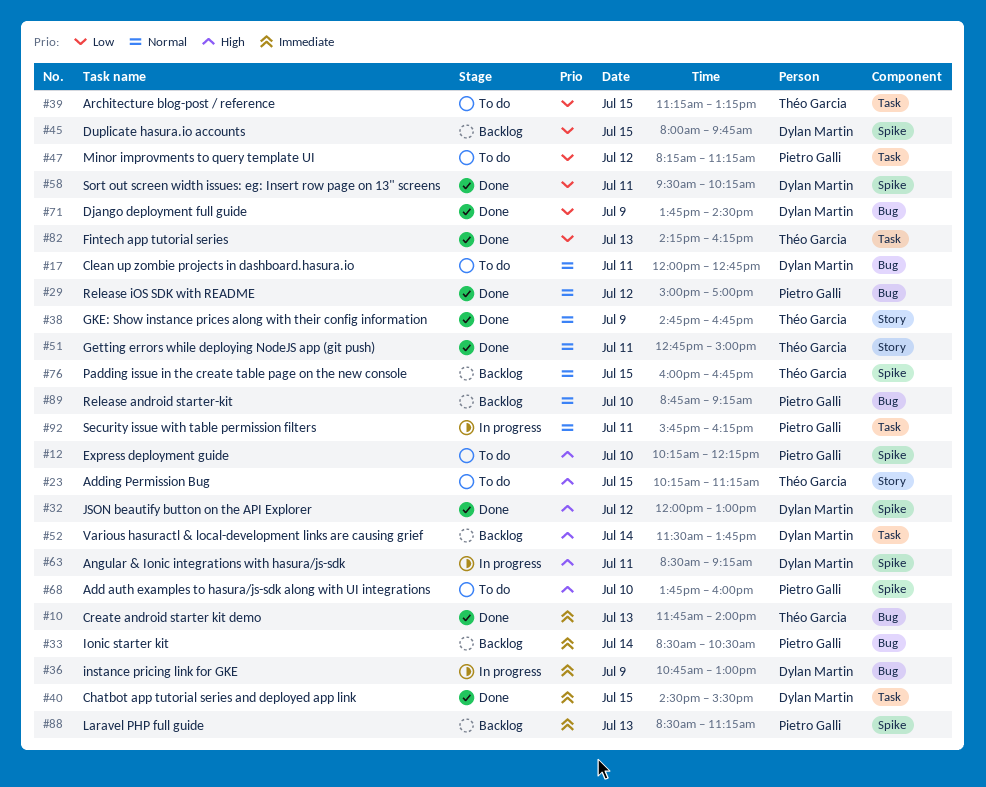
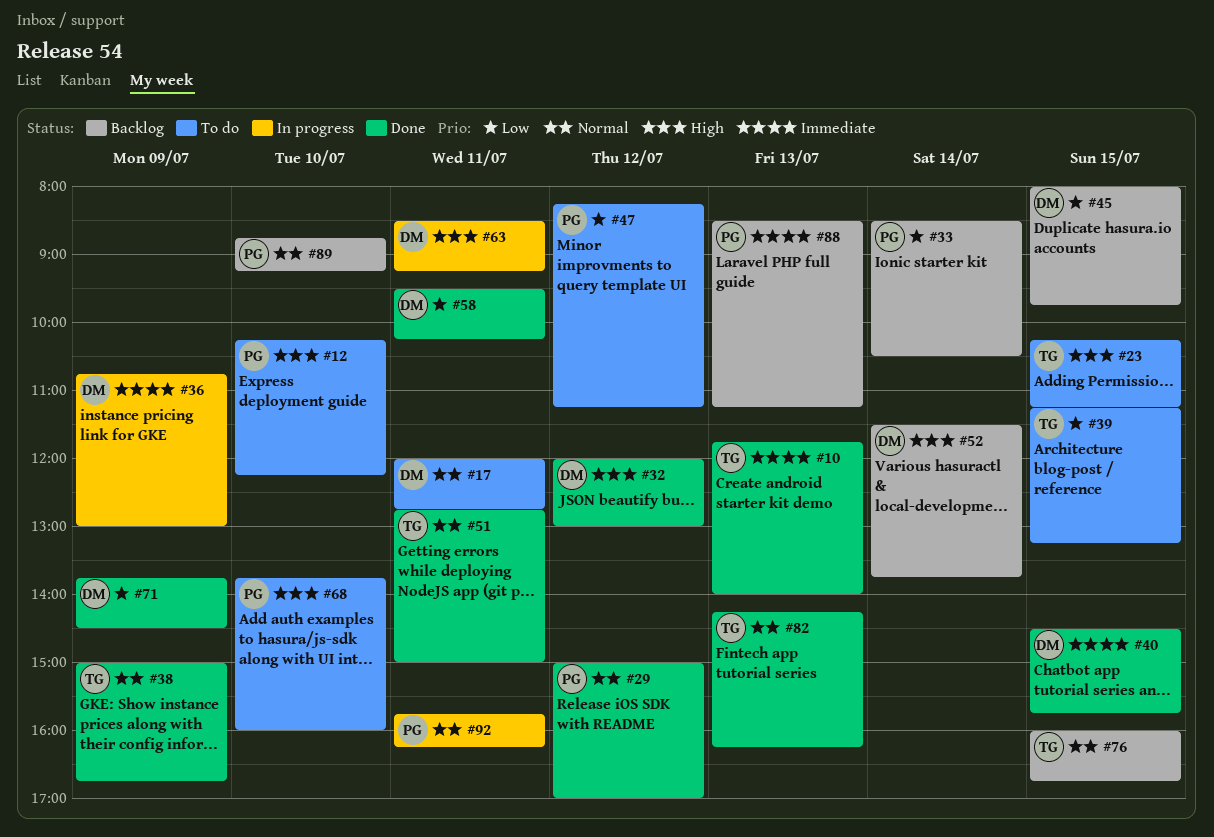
#33, priority: Immediate -> Low
#38, begins: 14:45 -> 15:00
#40, ends: 15:30 -> 15:45
#82, priority: Low -> Normal

